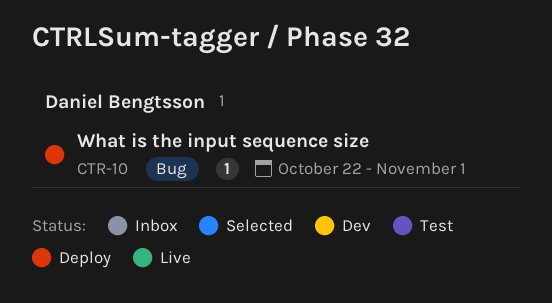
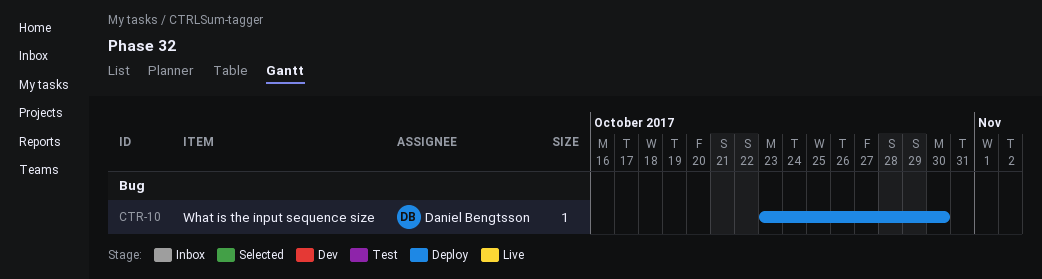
CTR-10, start: Oct 22 -> Oct 23
CTR-10, due: Nov 1 -> Oct 30

